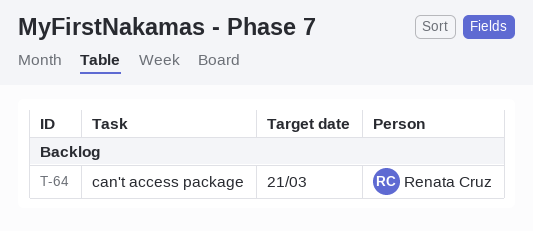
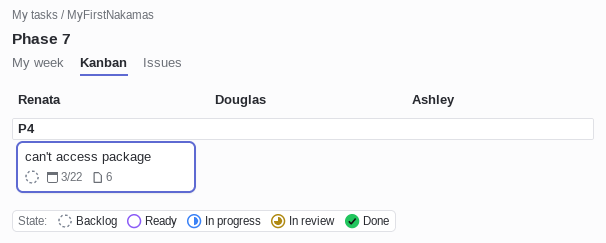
can't access package, due: Mar 21 -> Mar 22

